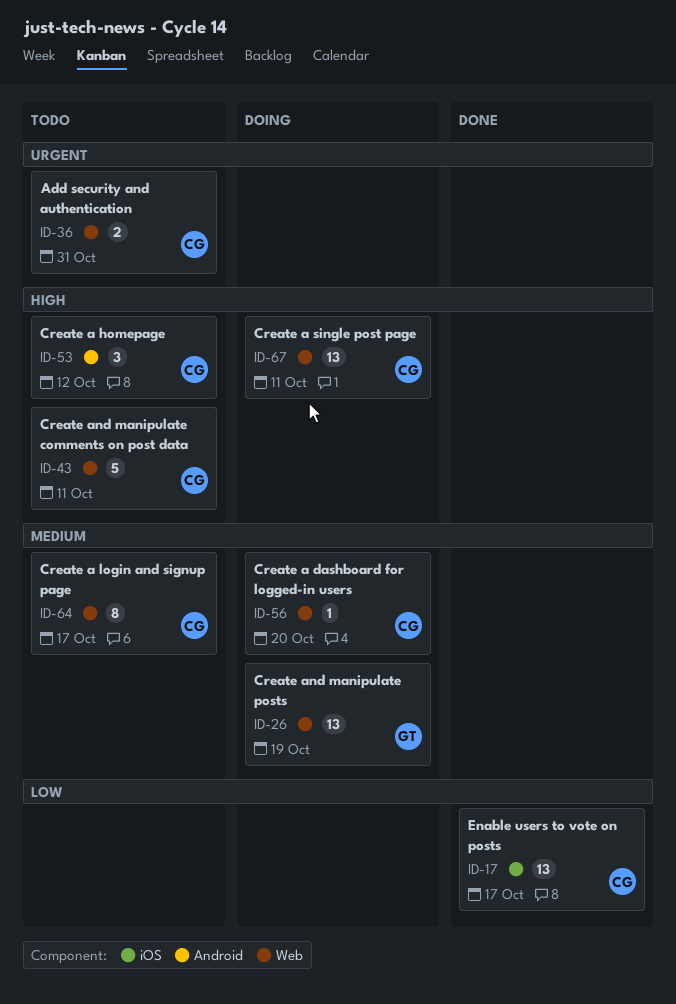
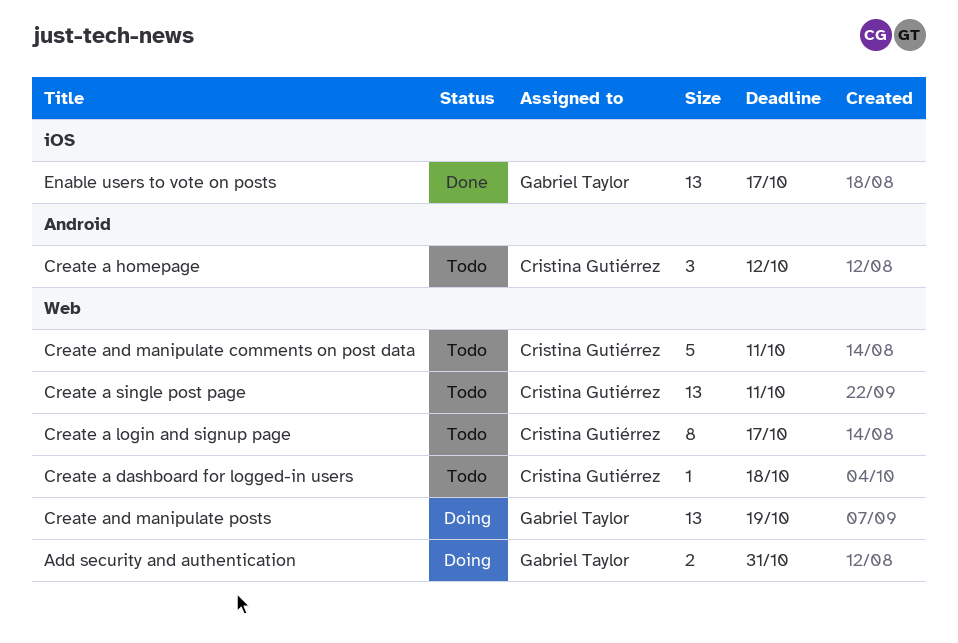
Add security and authentication, status: Todo -> Doing
Add security and authentication, owner: Cristina Gutiérrez -> Gabriel Taylor
Create a dashboard for logged-in users, status: Doing -> Todo
Create a dashboard for logged-in users, due: Oct 20 -> Oct 18
Create a single post page, status: Doing -> Todo
Enable users to vote on posts, owner: Cristina Gutiérrez -> Gabriel Taylor

